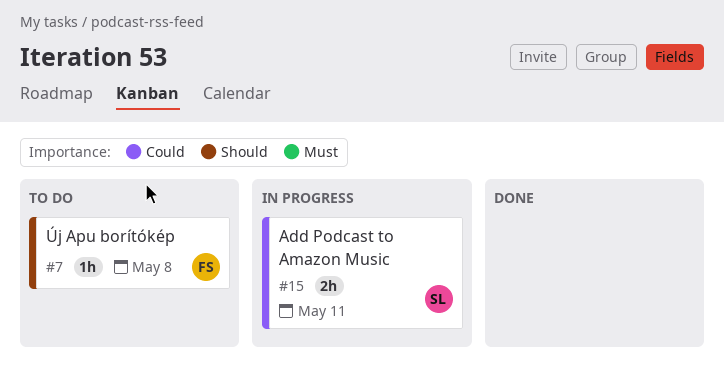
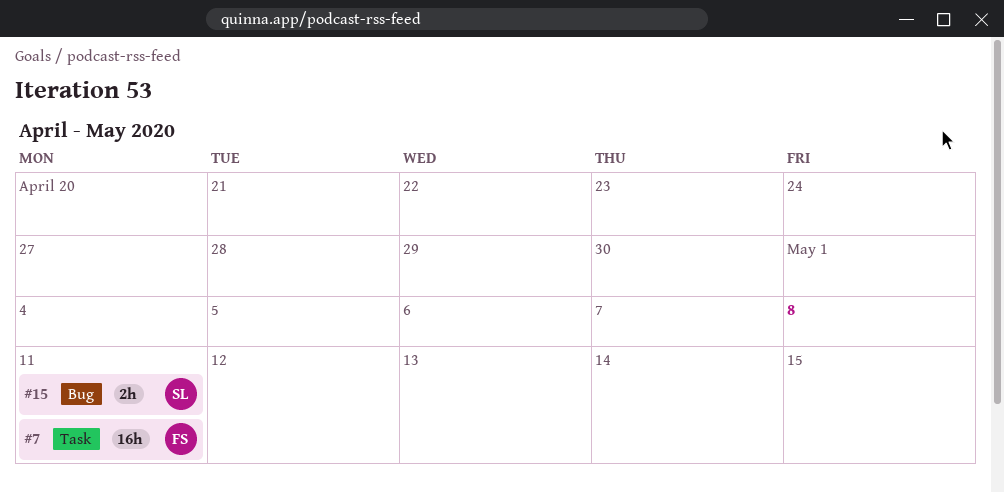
#7, estimate: 1h -> 16h
#7, due: May 8 -> May 11

